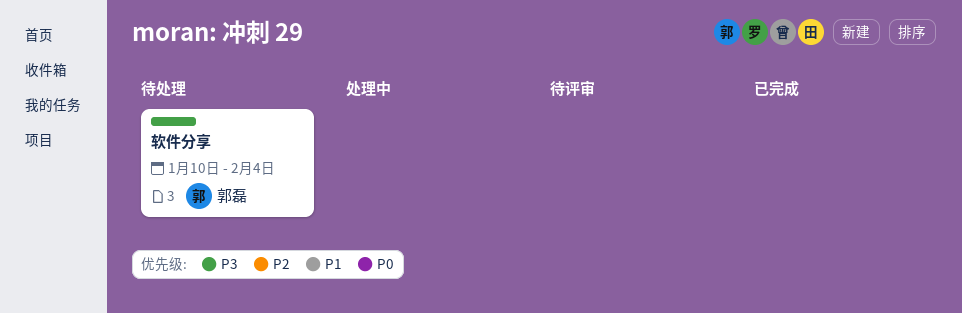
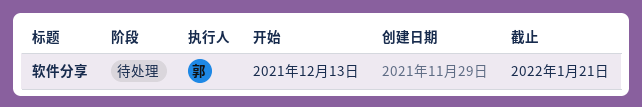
软件分享, start: Jan 10 -> Dec 13
软件分享, due: Feb 4 -> Jan 21

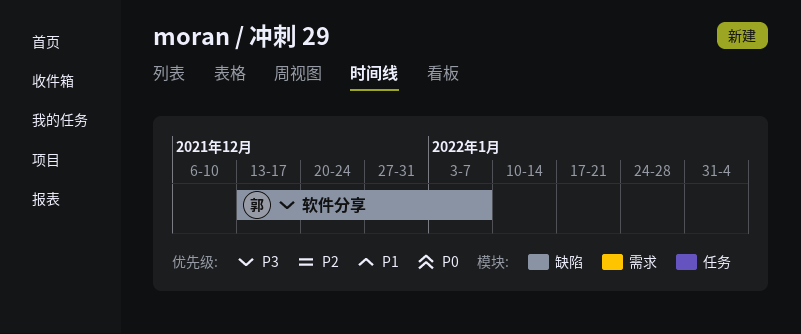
软件分享, due: Jan 21 -> Jan 7

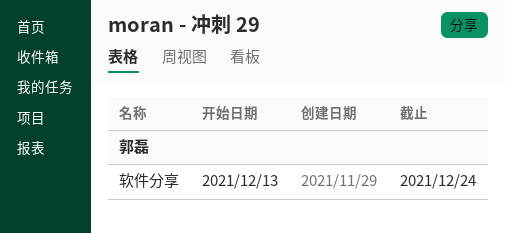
软件分享, due: Jan 7 -> Dec 24

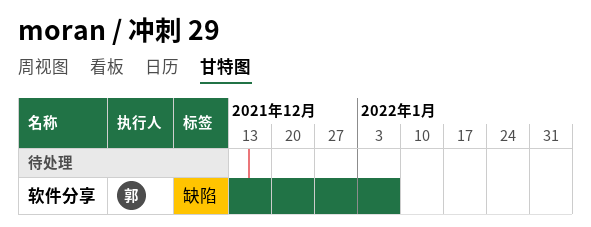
软件分享, due: Dec 24 -> Jan 7

